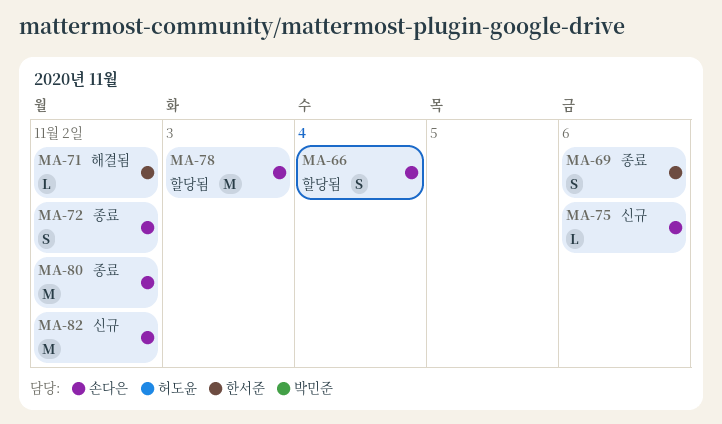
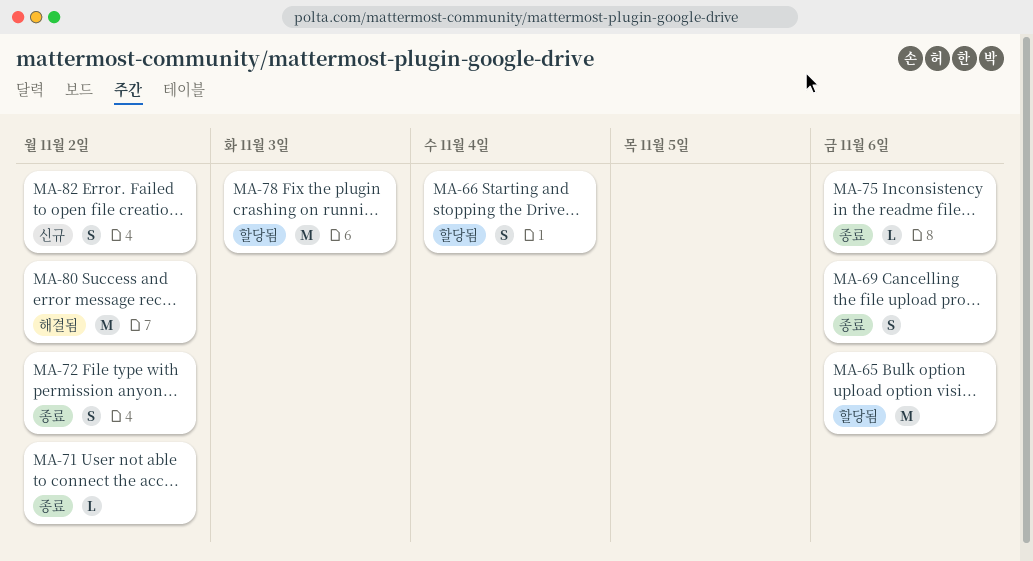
MA-65: none -> present
MA-71, status: 해결됨 -> 종료
MA-75, status: 신규 -> 종료
MA-80, status: 종료 -> 해결됨
MA-82, estimate: M -> S

